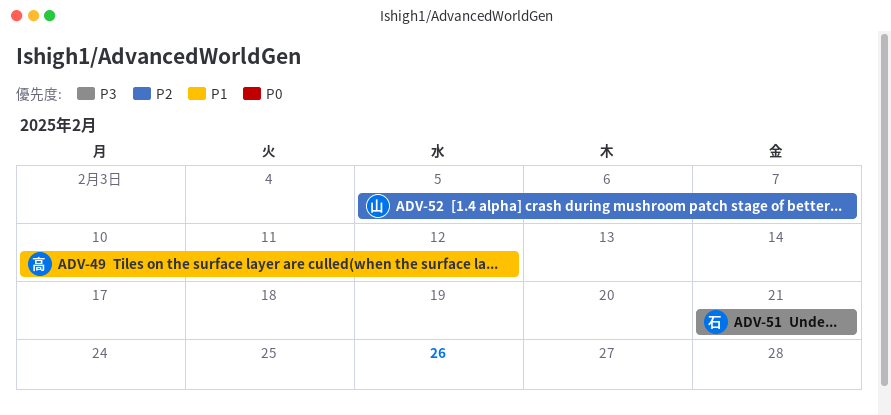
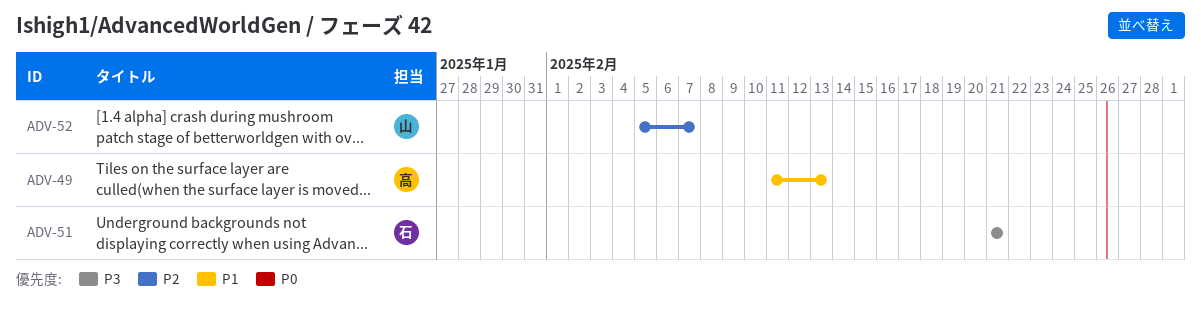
ADV-49, start: Feb 10 -> Feb 11
ADV-49, due: Feb 12 -> Feb 13

